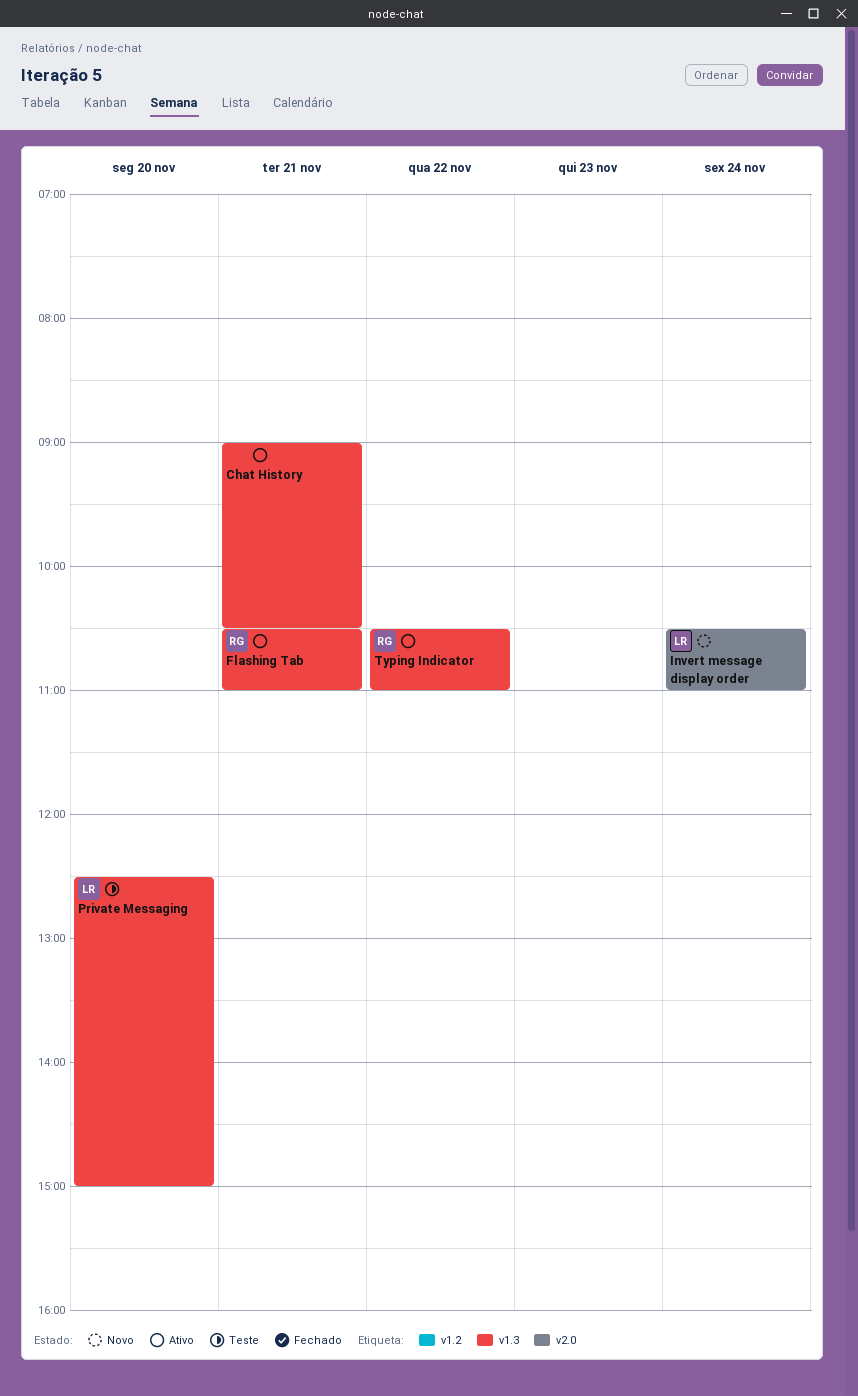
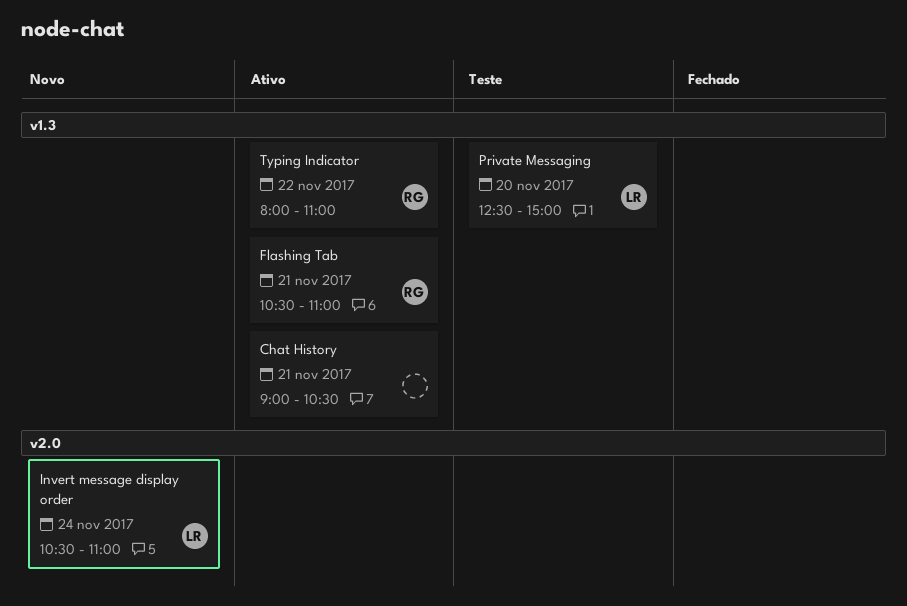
Typing Indicator, begins: 10:30 -> 08:00

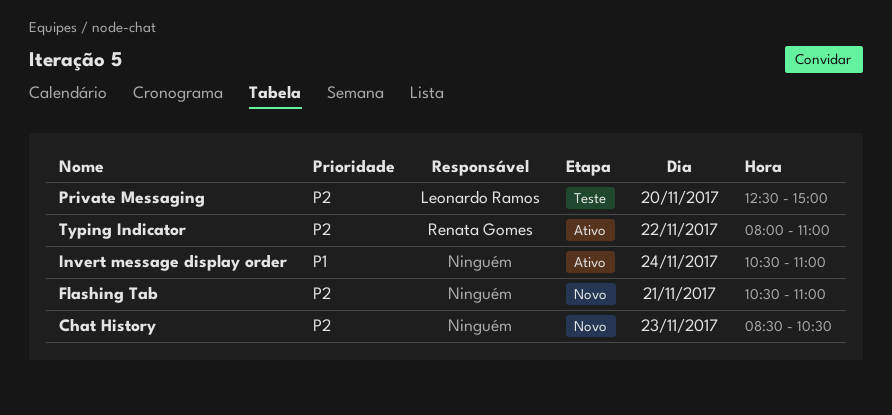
Chat History, status: Ativo -> Novo
Chat History, day: Nov 21 -> Nov 23
Chat History, begins: 09:00 -> 08:30
Flashing Tab, status: Ativo -> Novo
Flashing Tab, owner: Renata Gomes -> none
Invert message display order, status: Novo -> Ativo
Invert message display order, owner: Leonardo Ramos -> none

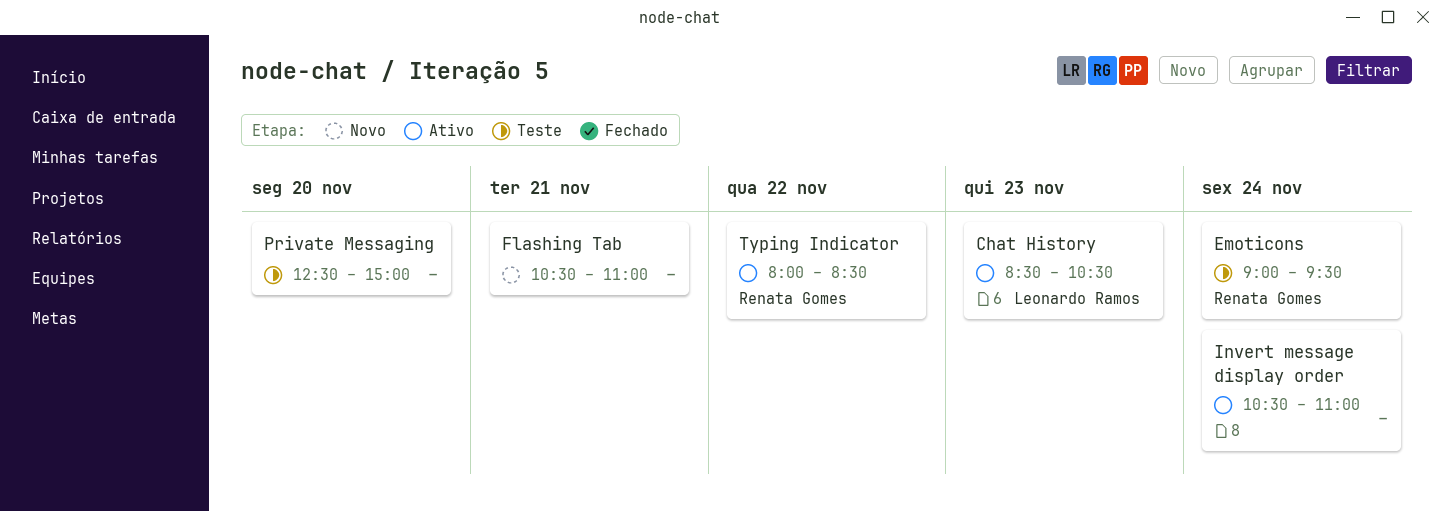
Chat History, status: Novo -> Ativo
Chat History, owner: none -> Leonardo Ramos
Emoticons: none -> present
Private Messaging, owner: Leonardo Ramos -> none
Typing Indicator, ends: 11:00 -> 08:30

